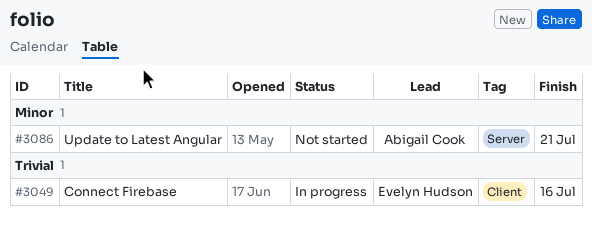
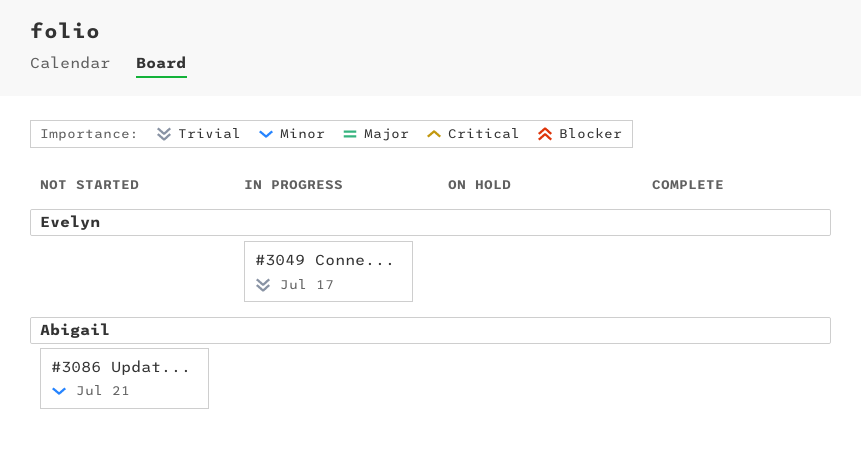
#3049, due: Jul 16 -> Jul 17

